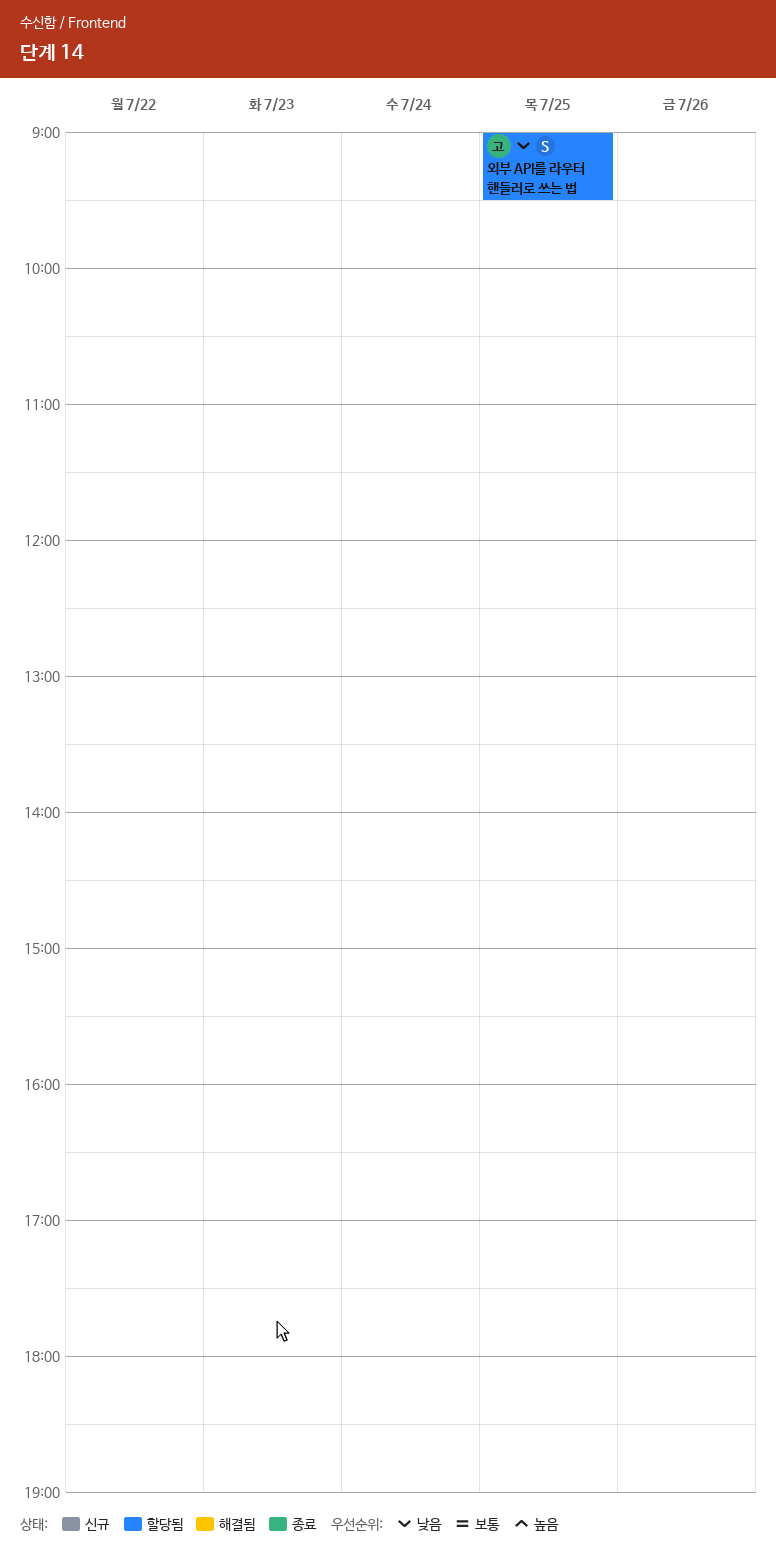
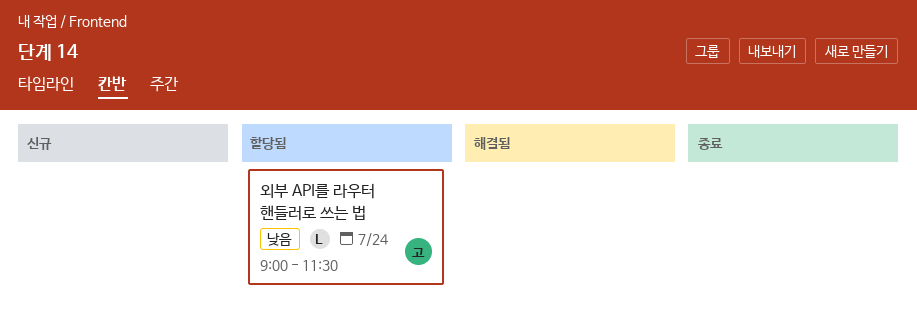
외부 API를 라우터 핸들러로 쓰는 법, estimate: S -> L
외부 API를 라우터 핸들러로 쓰는 법, day: Jul 25 -> Jul 24
외부 API를 라우터 핸들러로 쓰는 법, ends: 09:30 -> 11:30

